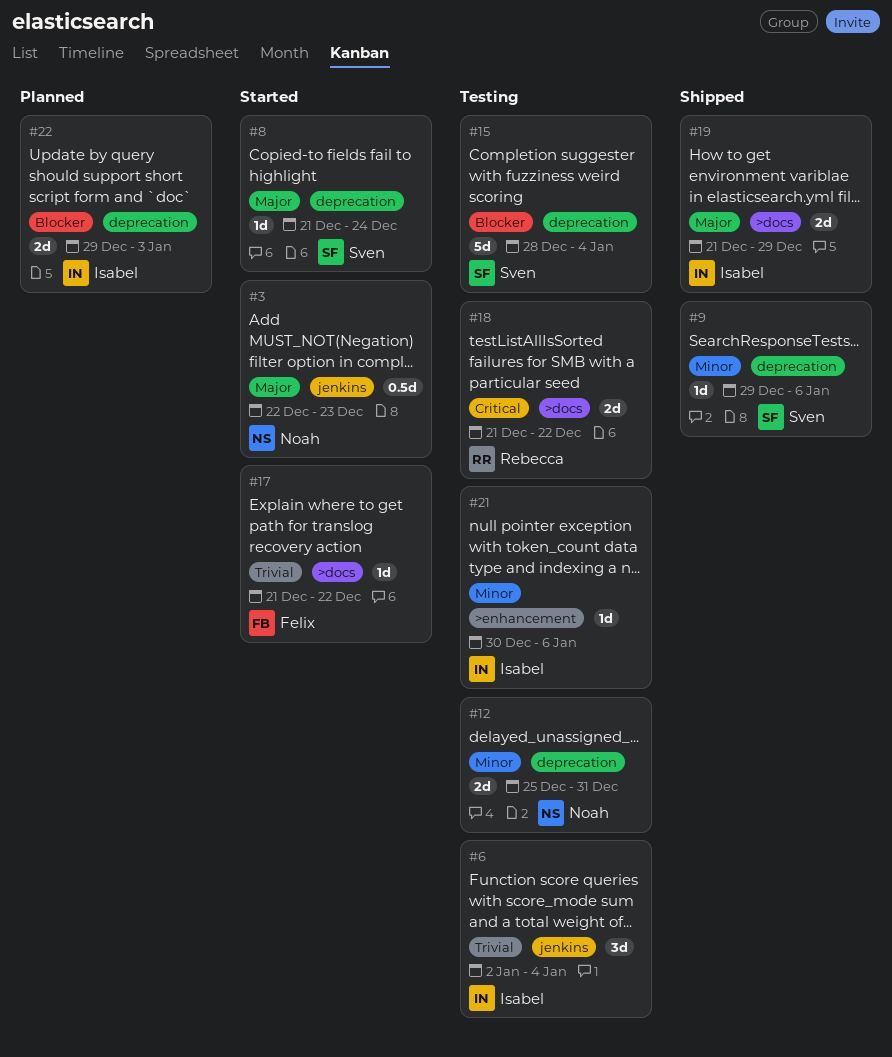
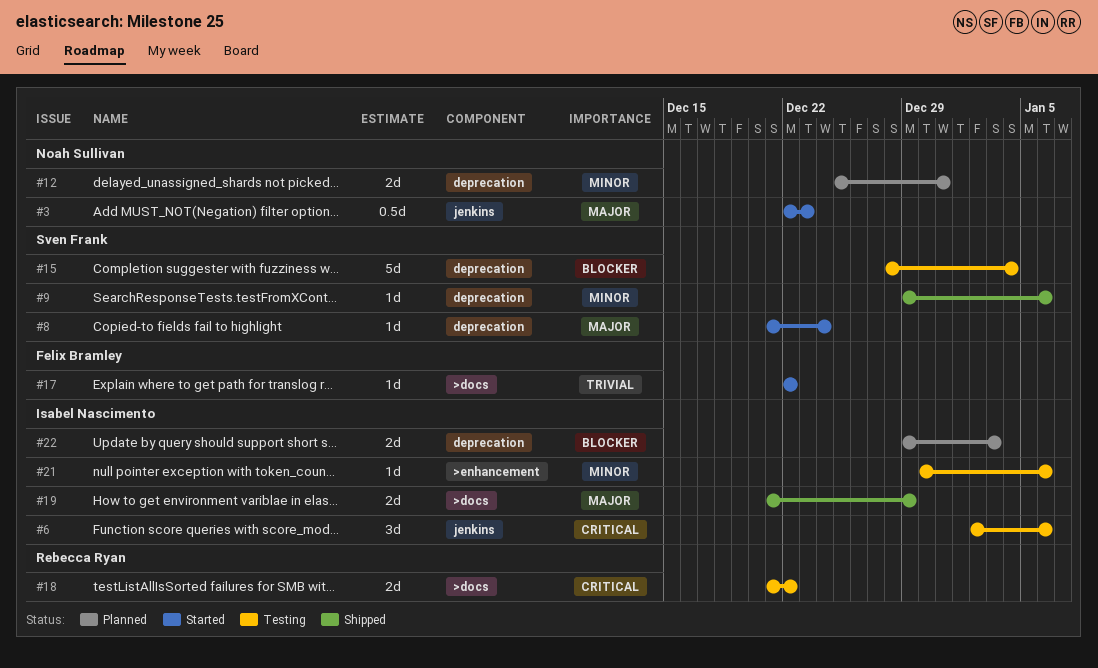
#6, priority: Trivial -> Critical
#6, due: Jan 4 -> Jan 6
#12, status: Testing -> Planned
#17, start: Dec 21 -> Dec 22

